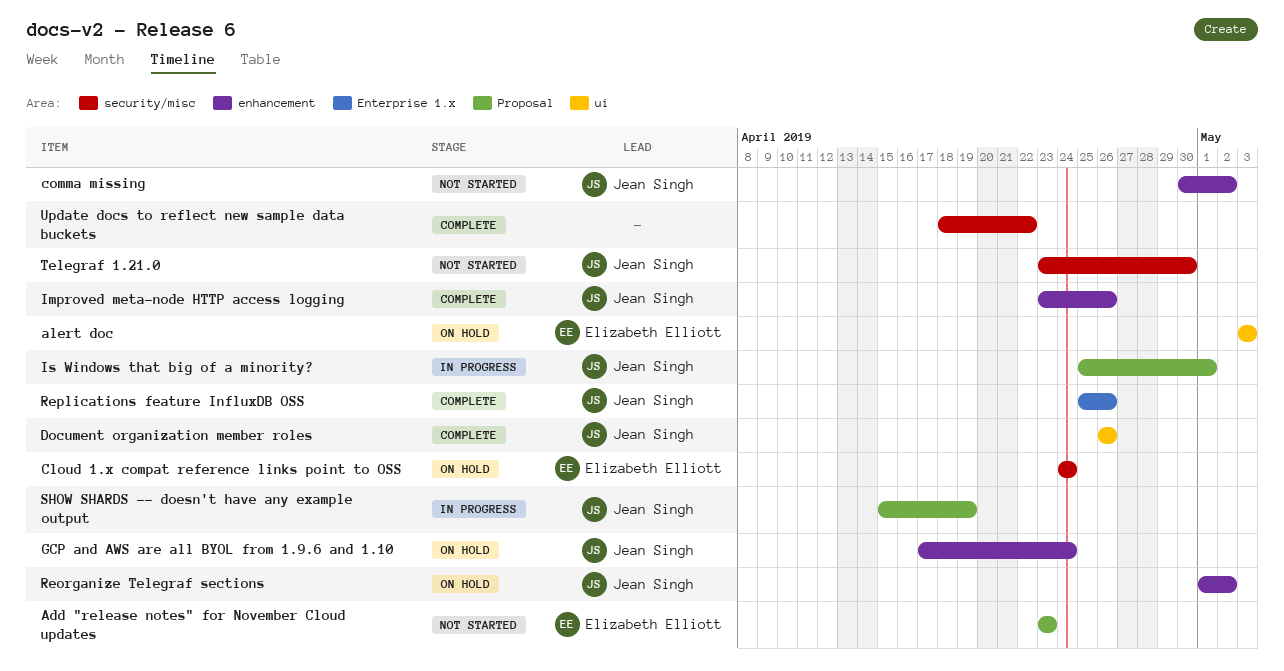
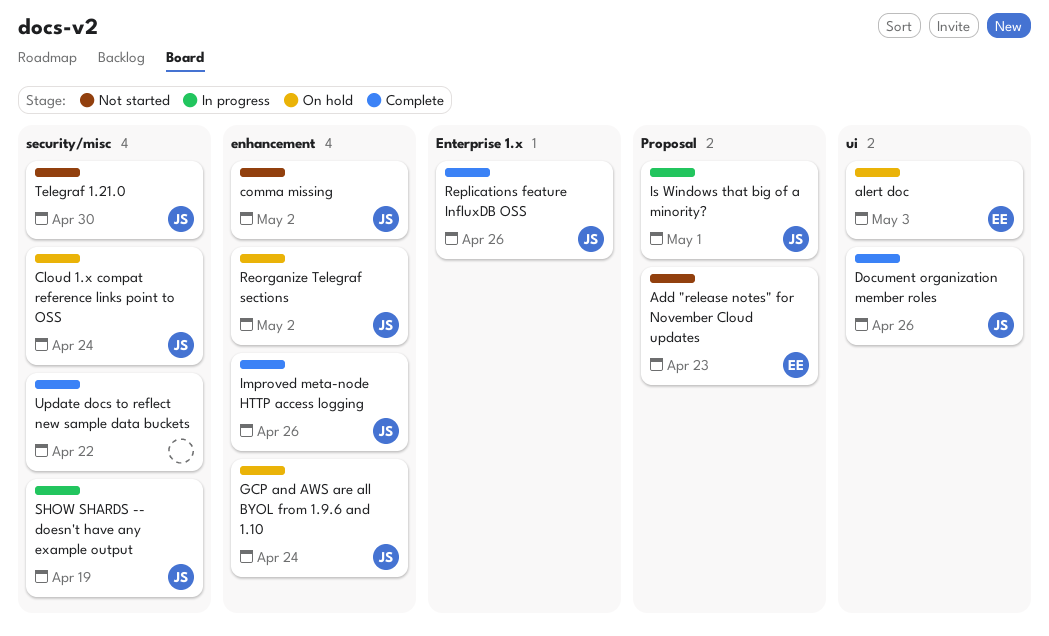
Cloud 1.x compat reference links point to OSS, owner: Elizabeth Elliott -> Jean Singh
SHOW SHARDS -- doesn't have any example output, label: Proposal -> security/misc

